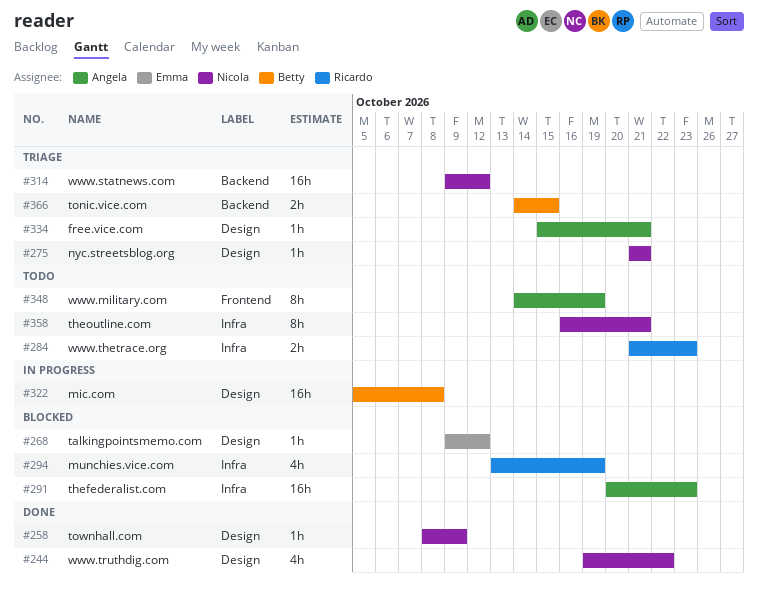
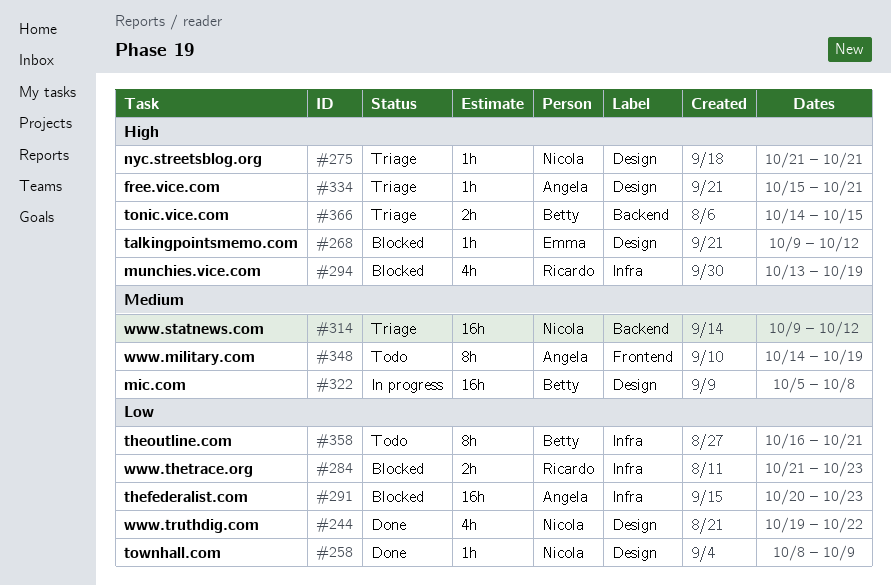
#284, status: Todo -> Blocked
#358, owner: Nicola -> Betty

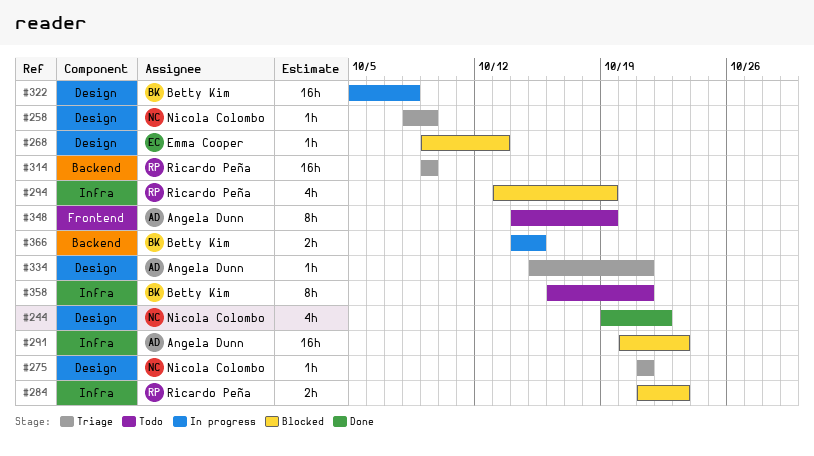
#258, status: Done -> Triage
#268, due: Oct 12 -> Oct 13
#314, owner: Nicola Colombo -> Ricardo Peña
#314, due: Oct 12 -> Oct 9
#366, status: Triage -> In progress

